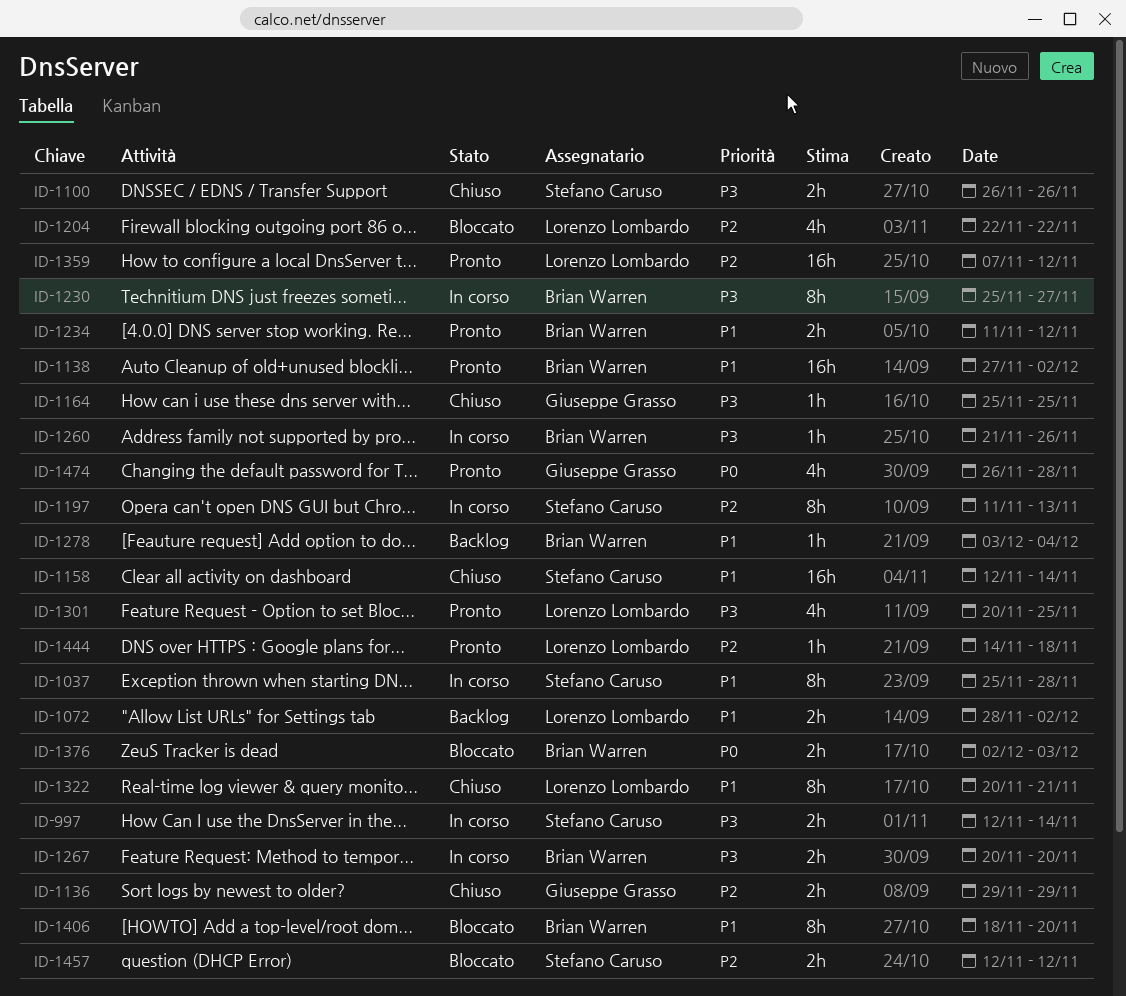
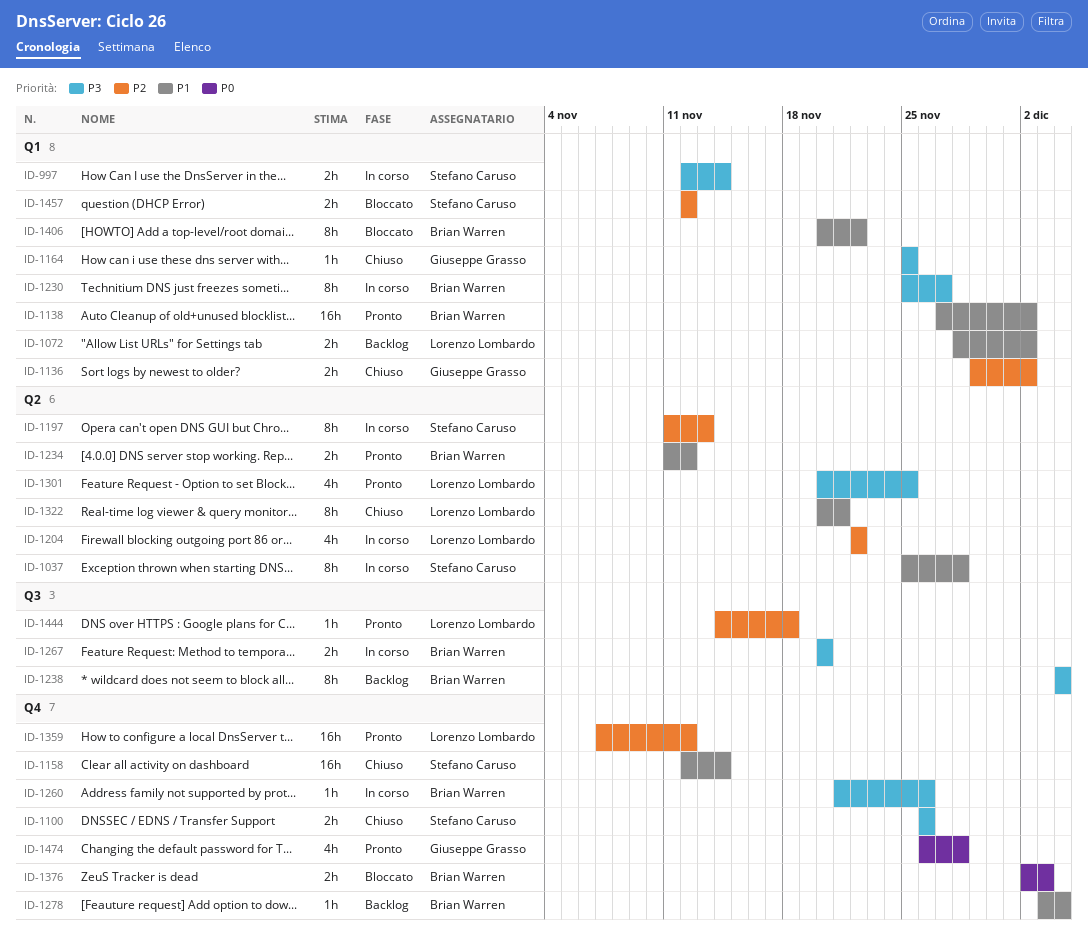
ID-1136, due: Nov 29 -> Dec 2
ID-1204, status: Bloccato -> In corso
ID-1238: none -> present
ID-1406, start: Nov 18 -> Nov 20
ID-1406, due: Nov 20 -> Nov 22

